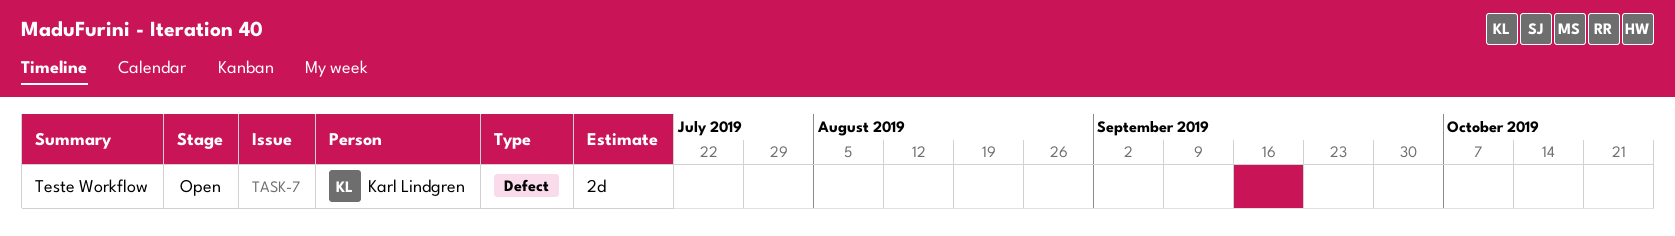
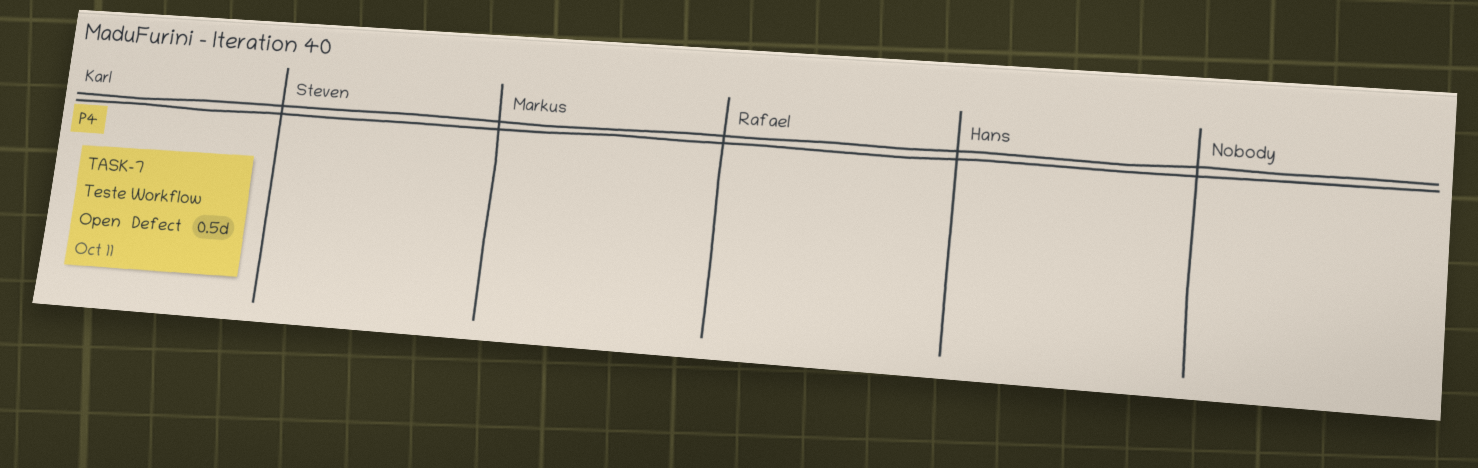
TASK-7, estimate: 2d -> 0.5d
TASK-7, due: Sep 20 -> Oct 11

